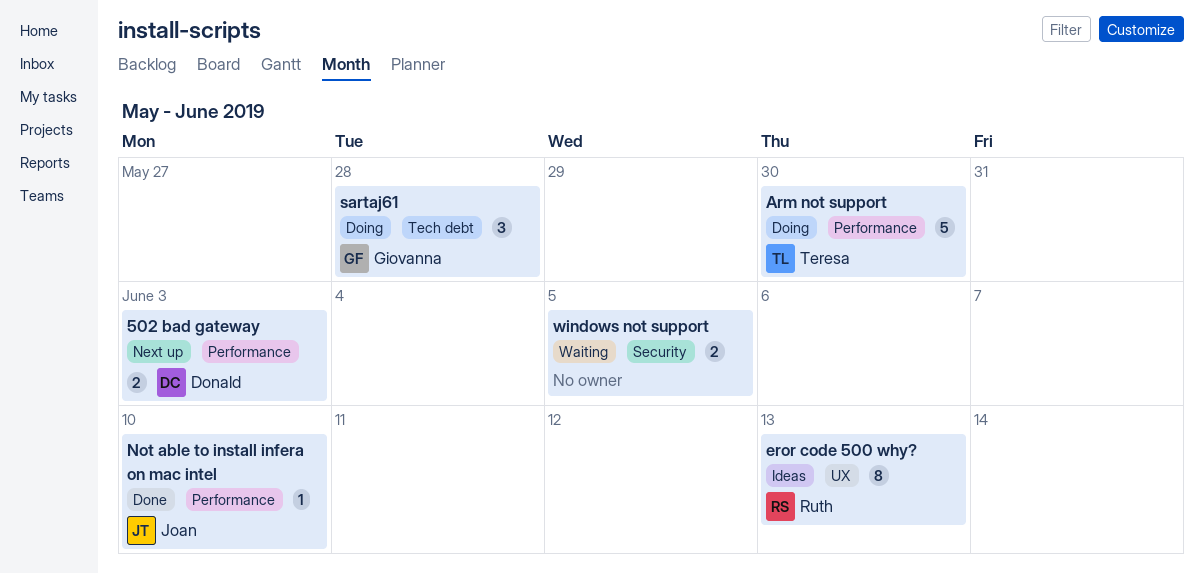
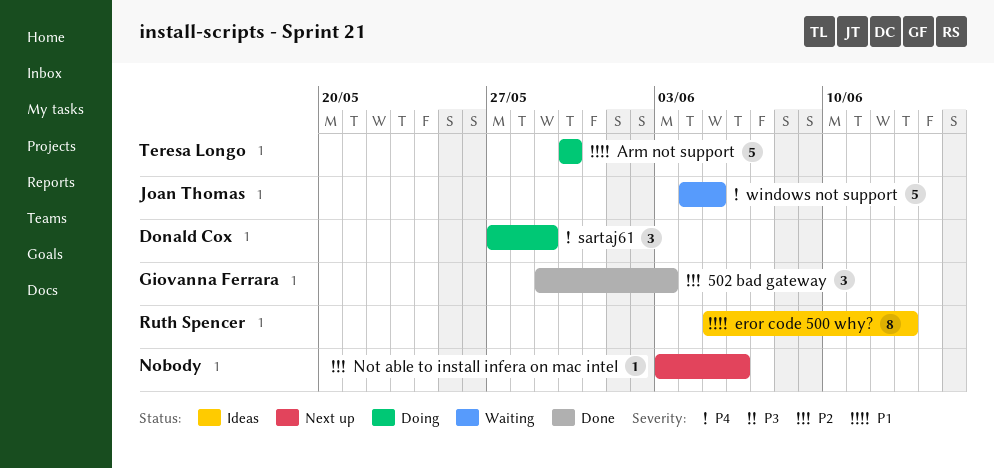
502 bad gateway, status: Next up -> Done
502 bad gateway, owner: Donald Cox -> Giovanna Ferrara
502 bad gateway, estimate: 2 -> 3
Not able to install infera on mac intel, status: Done -> Next up
Not able to install infera on mac intel, owner: Joan Thomas -> none
Not able to install infera on mac intel, due: Jun 10 -> Jun 6
sartaj61, owner: Giovanna Ferrara -> Donald Cox
sartaj61, due: May 28 -> May 29
windows not support, owner: none -> Joan Thomas
windows not support, estimate: 2 -> 5

